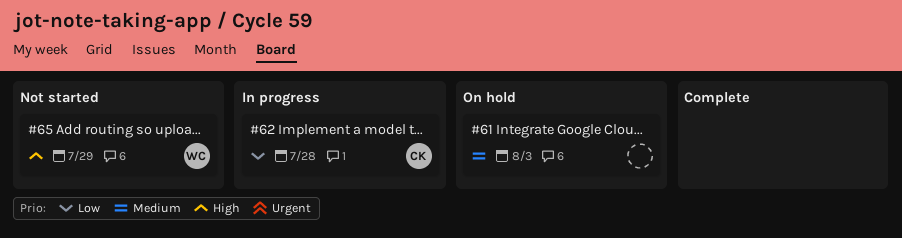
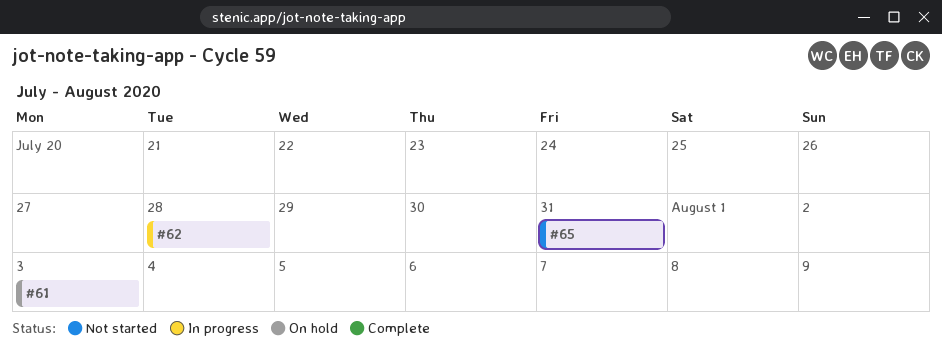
#65, due: Jul 29 -> Jul 31

